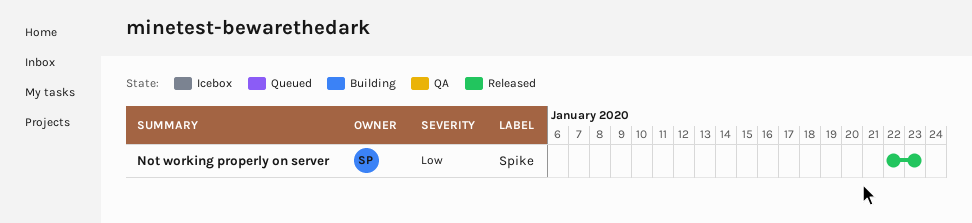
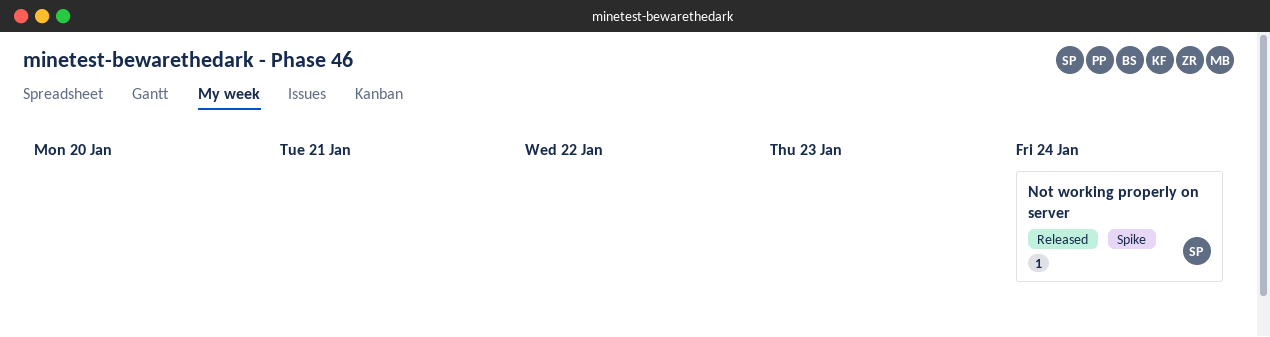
Not working properly on server, due: Jan 23 -> Jan 24

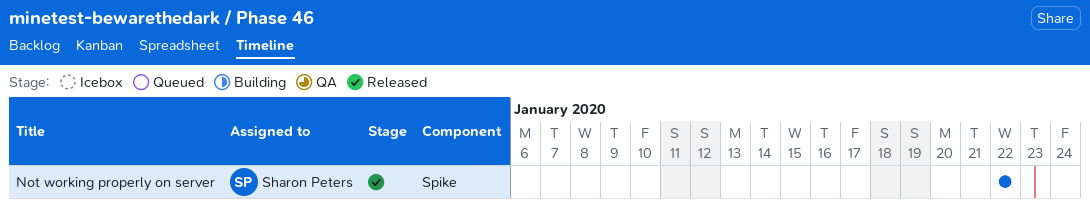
Not working properly on server, due: Jan 24 -> Jan 22

